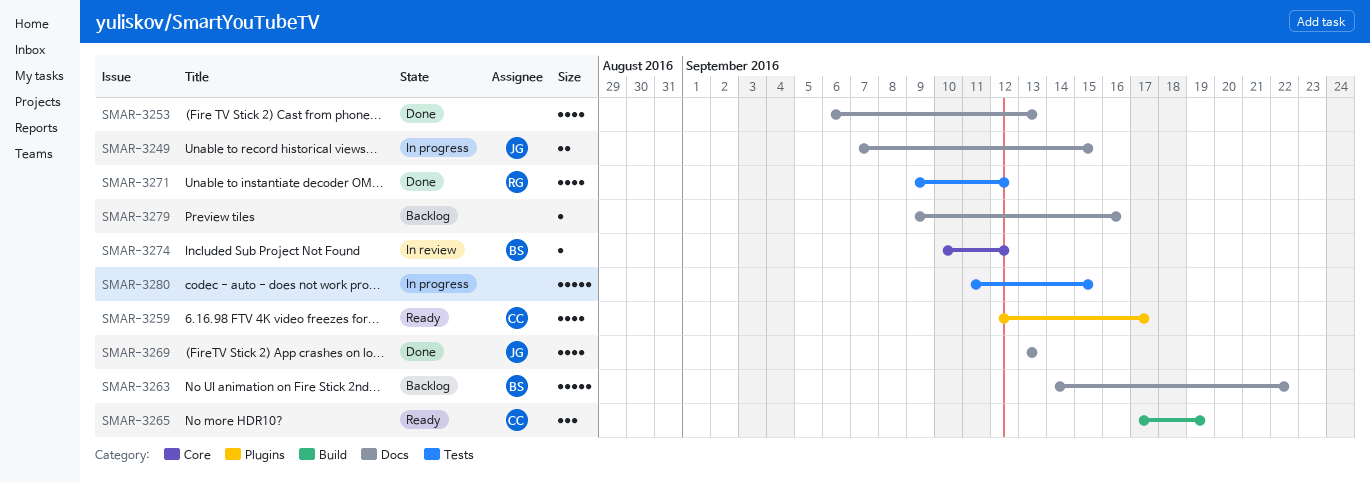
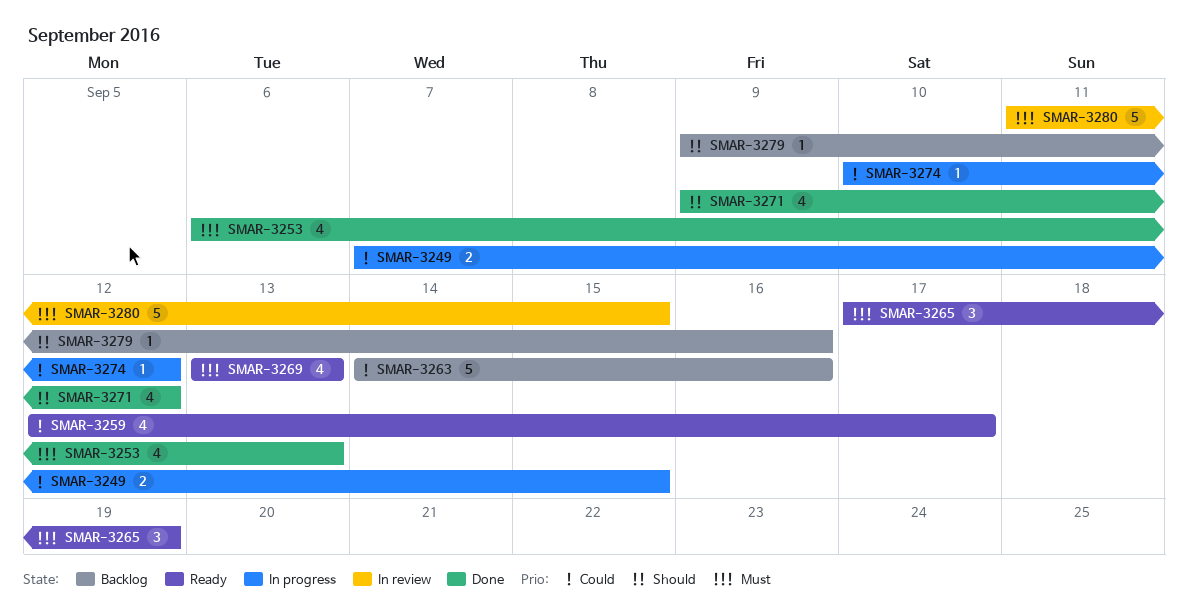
SMAR-3263, due: Sep 22 -> Sep 16
SMAR-3269, status: Done -> Ready
SMAR-3274, status: In review -> In progress
SMAR-3280, status: In progress -> In review

